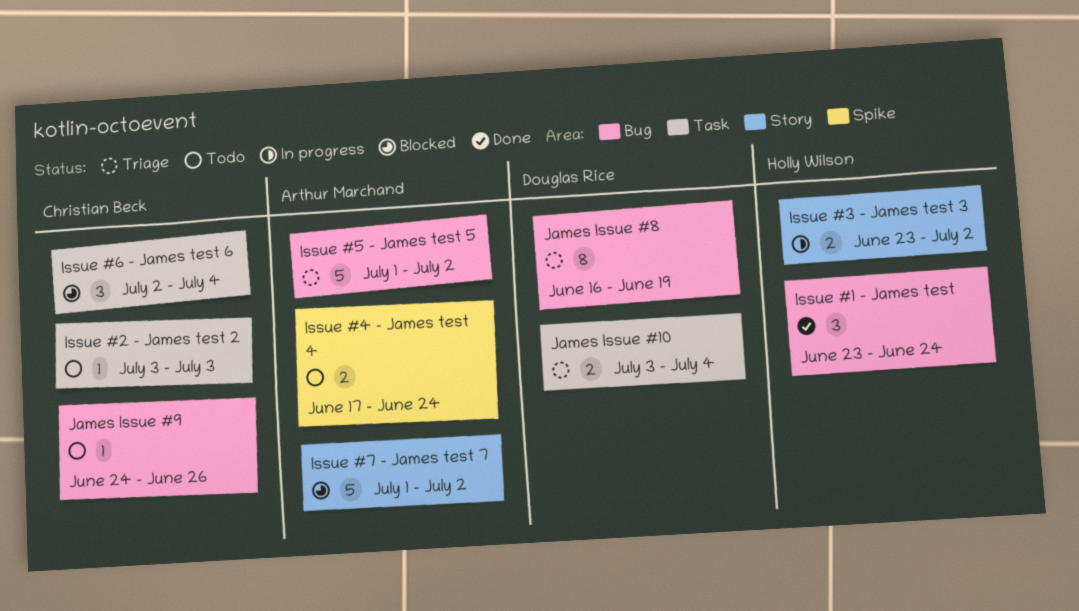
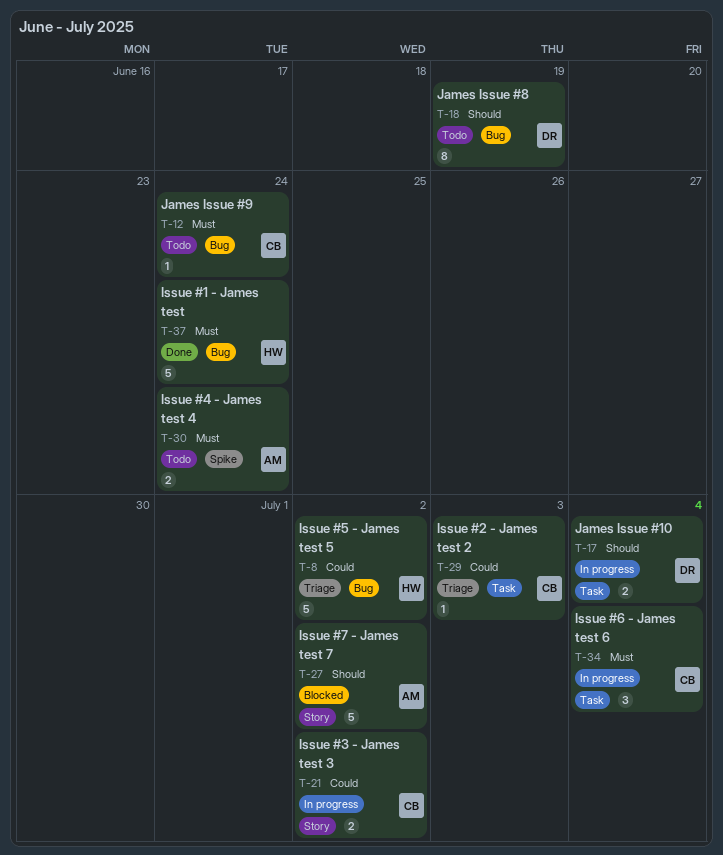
Issue #1 - James test, estimate: 3 -> 5
Issue #2 - James test 2, status: Todo -> Triage
Issue #3 - James test 3, owner: Holly Wilson -> Christian Beck
Issue #5 - James test 5, owner: Arthur Marchand -> Holly Wilson
Issue #6 - James test 6, status: Blocked -> In progress
James Issue #10, status: Triage -> In progress
James Issue #8, status: Triage -> Todo
James Issue #9, due: Jun 26 -> Jun 24

